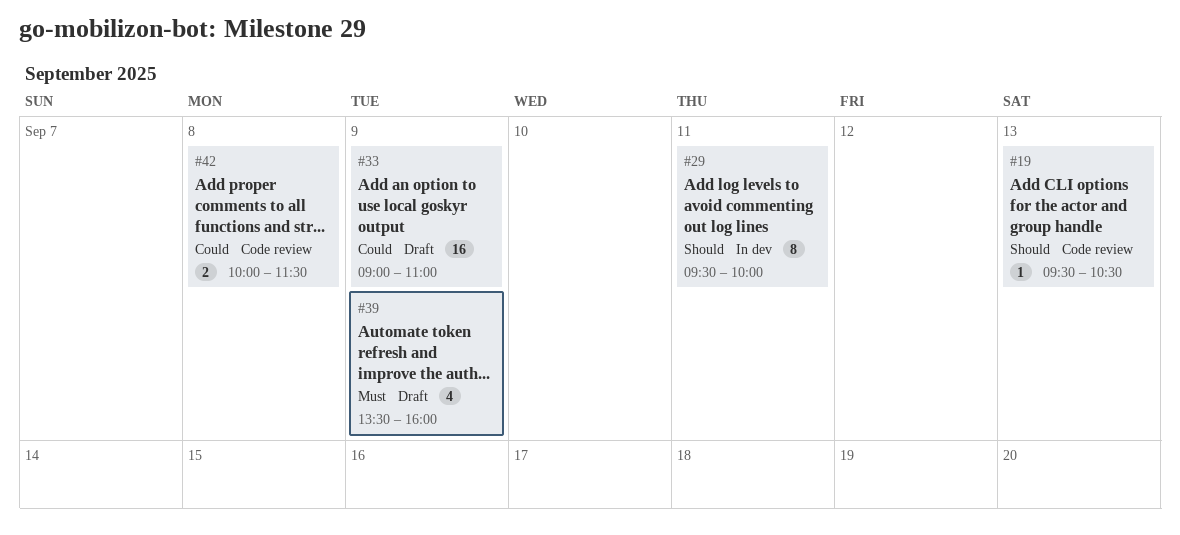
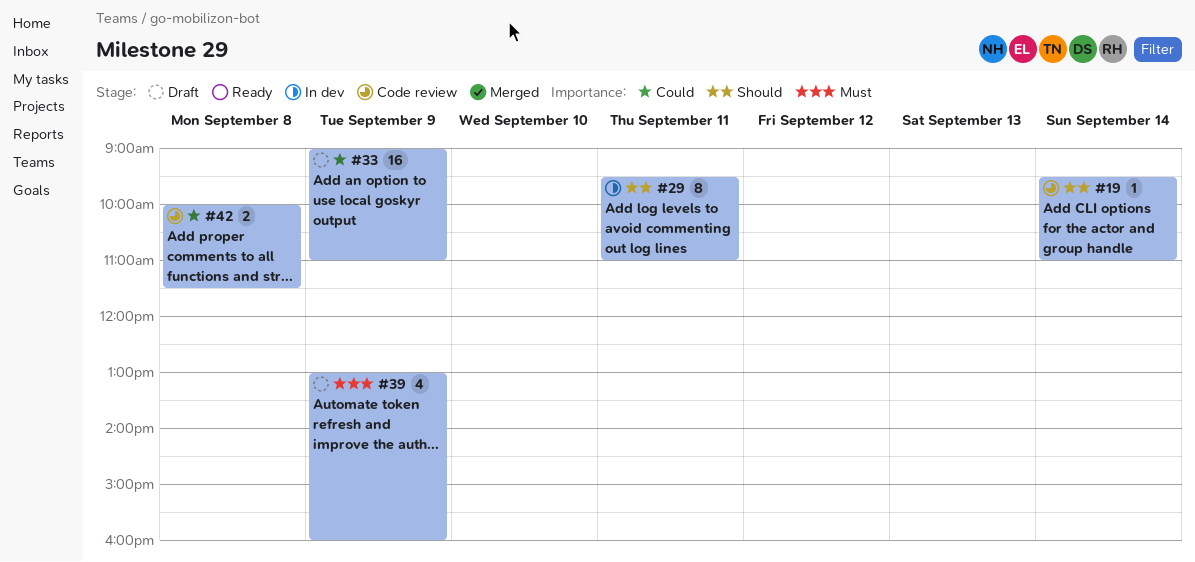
#19, day: Sep 13 -> Sep 14
#19, ends: 10:30 -> 11:00
#29, ends: 10:00 -> 11:00
#39, begins: 13:30 -> 13:00

